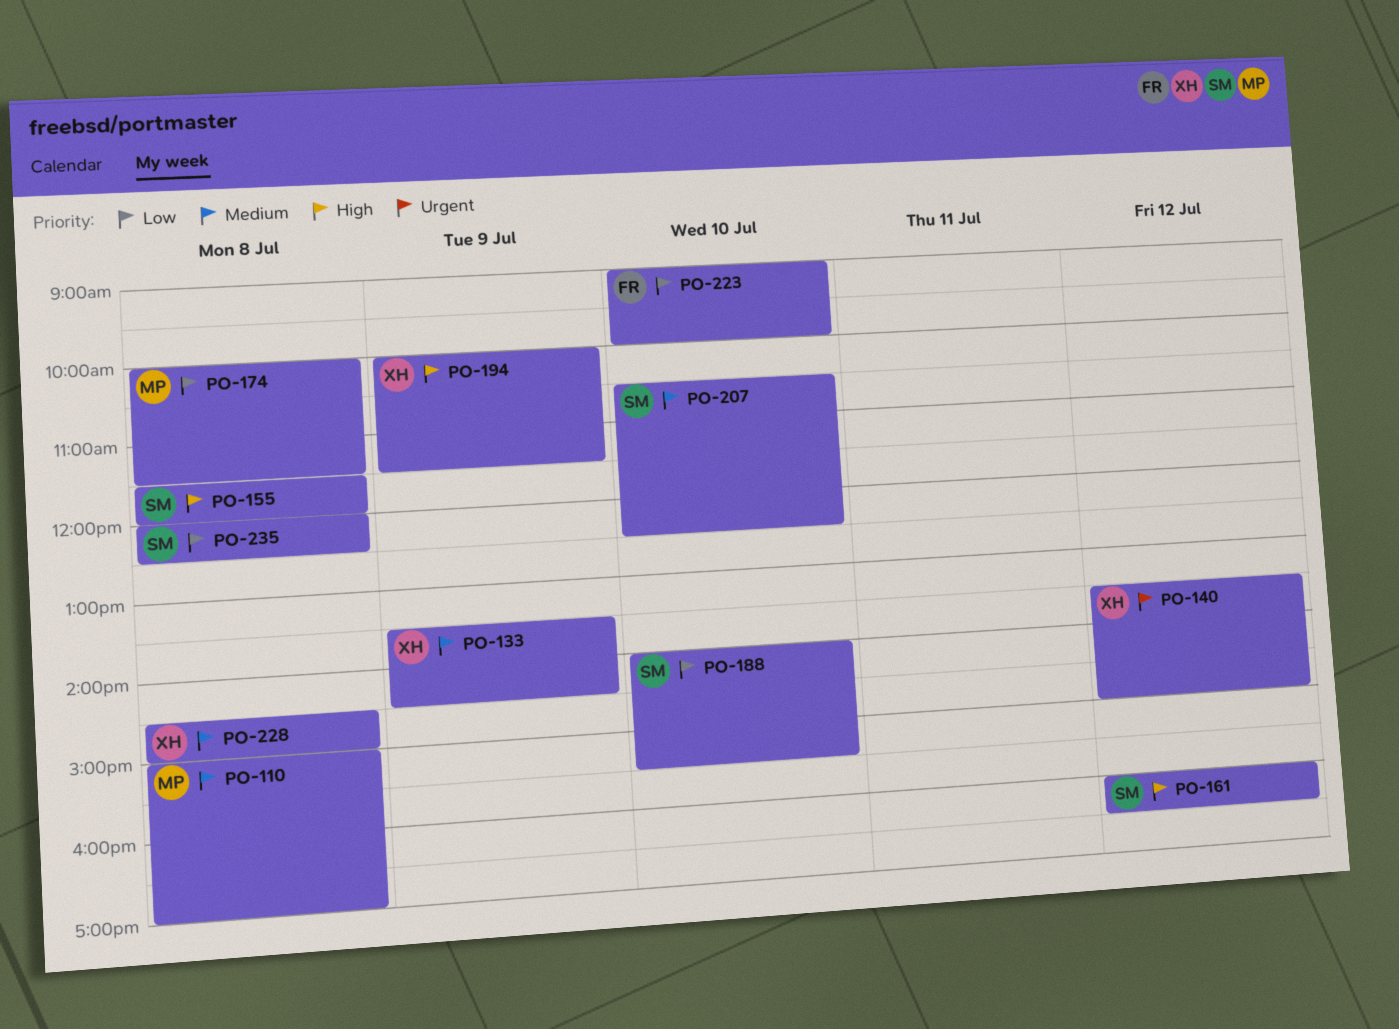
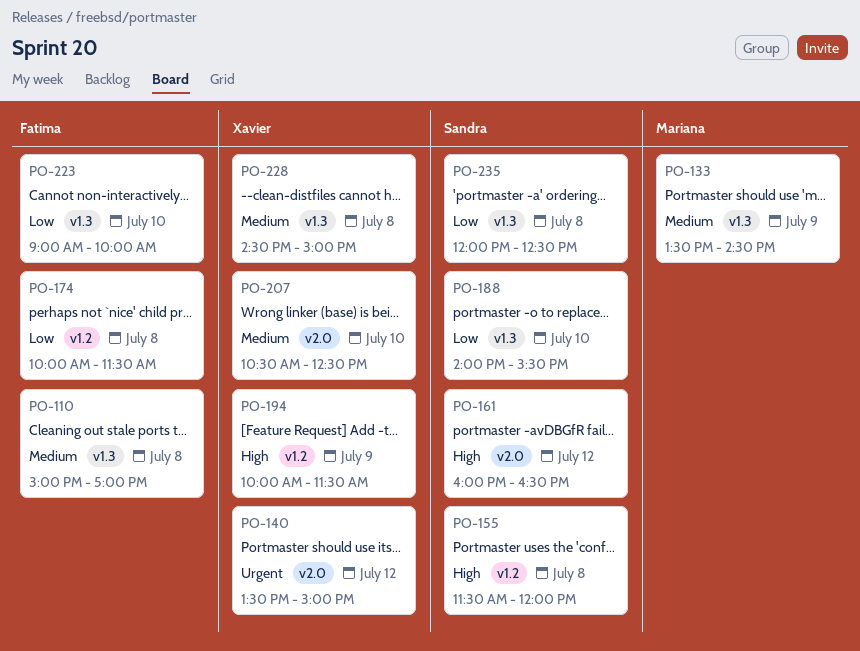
PO-110, owner: Mariana -> Fatima
PO-133, owner: Xavier -> Mariana
PO-174, owner: Mariana -> Fatima
PO-207, owner: Sandra -> Xavier

